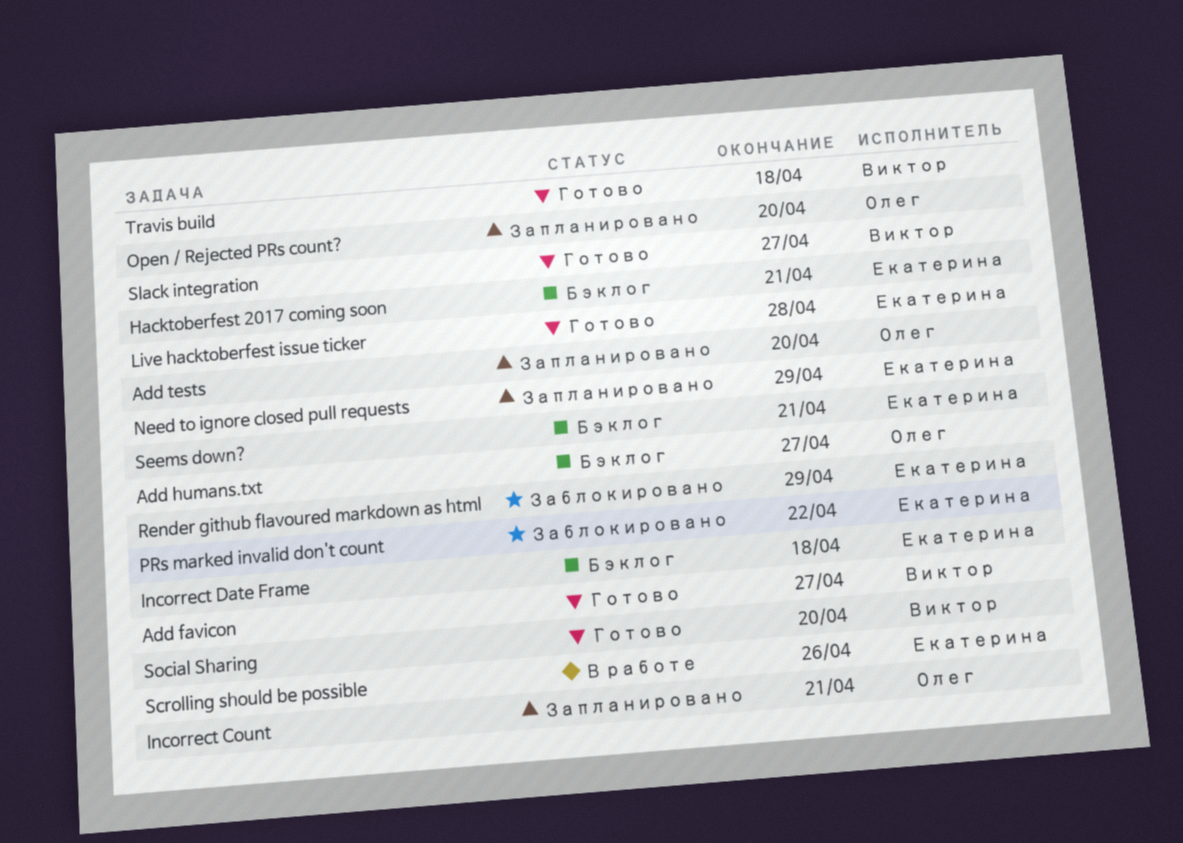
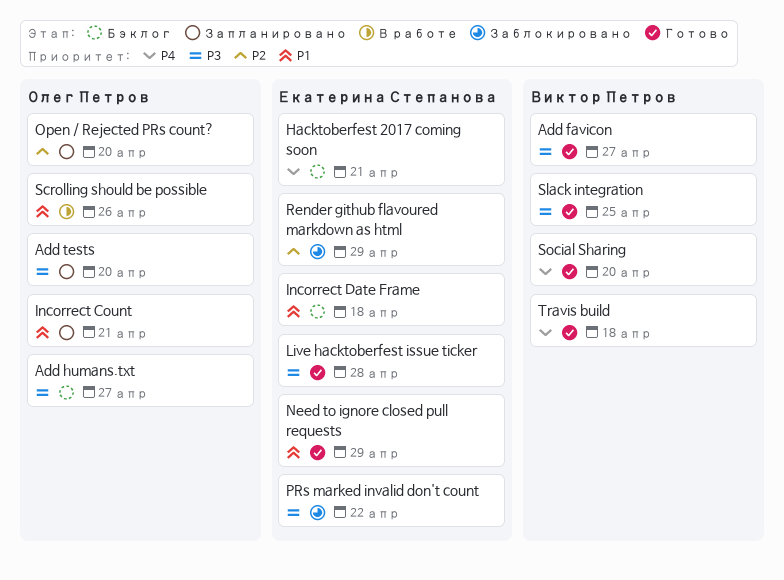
Need to ignore closed pull requests, status: Запланировано -> Готово
Scrolling should be possible, owner: Екатерина Степанова -> Олег Петров
Seems down?: present -> none
Slack integration, due: Apr 27 -> Apr 25

